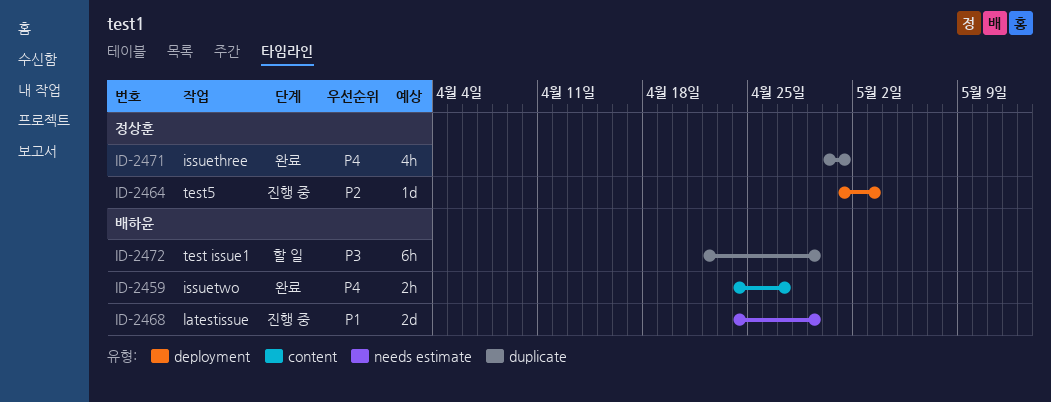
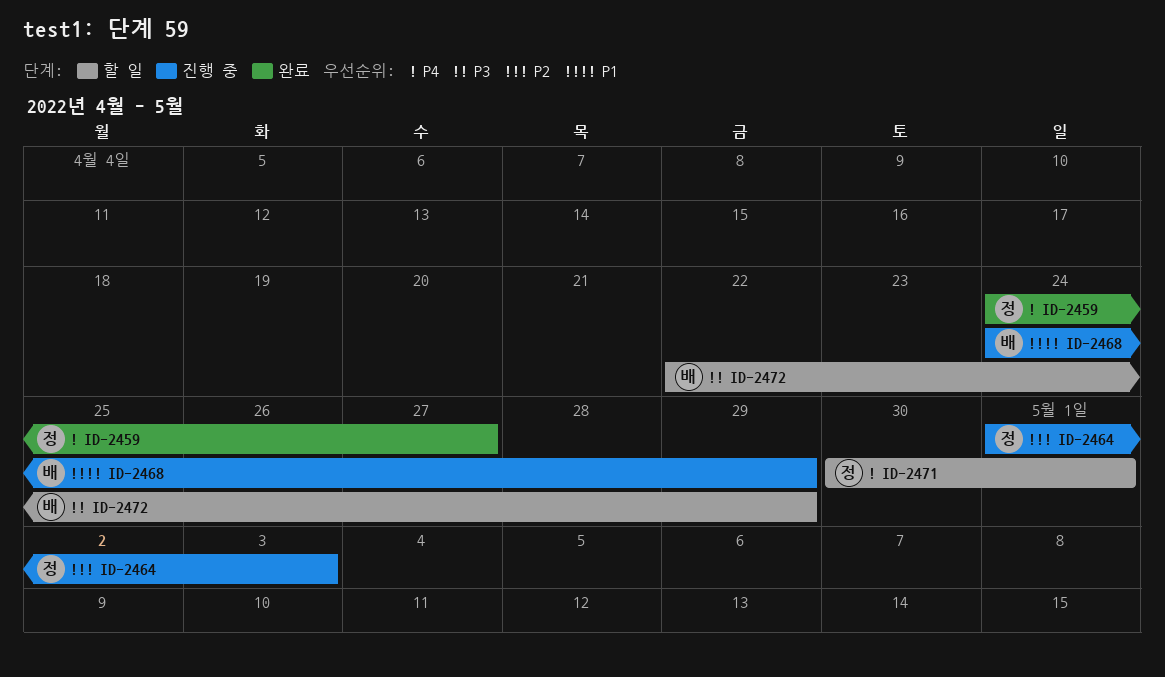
ID-2459, owner: 배하윤 -> 정상훈
ID-2471, status: 완료 -> 할 일

